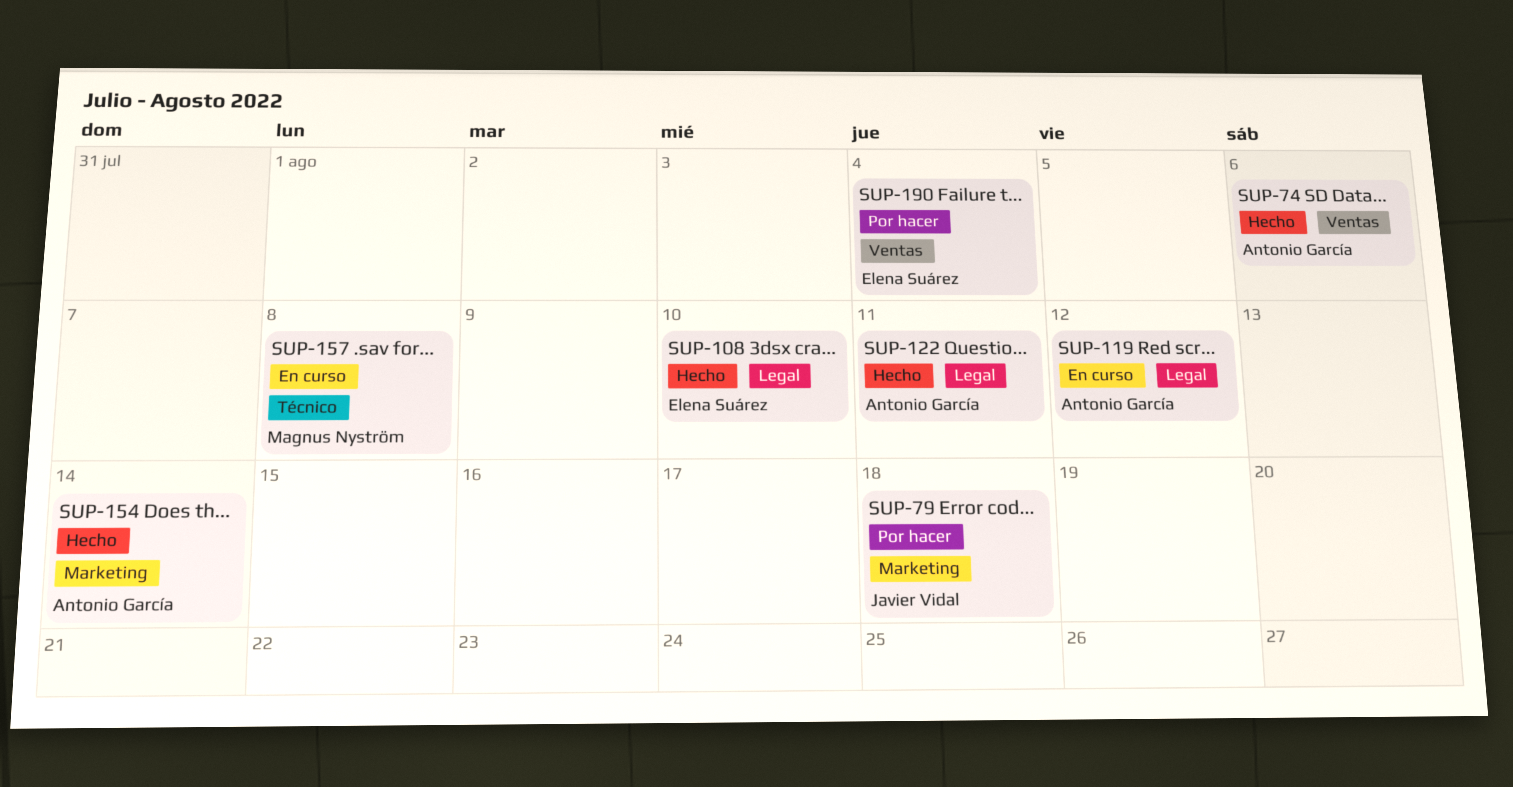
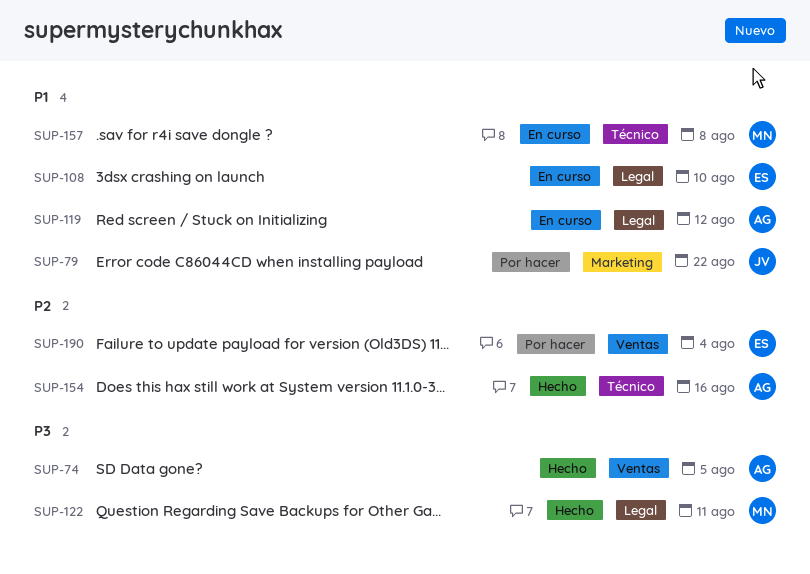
SUP-74, due: Aug 6 -> Aug 5
SUP-79, due: Aug 18 -> Aug 22
SUP-108, status: Hecho -> En curso
SUP-122, owner: Antonio García -> Magnus Nyström
SUP-154, label: Marketing -> Técnico
SUP-154, due: Aug 14 -> Aug 16

